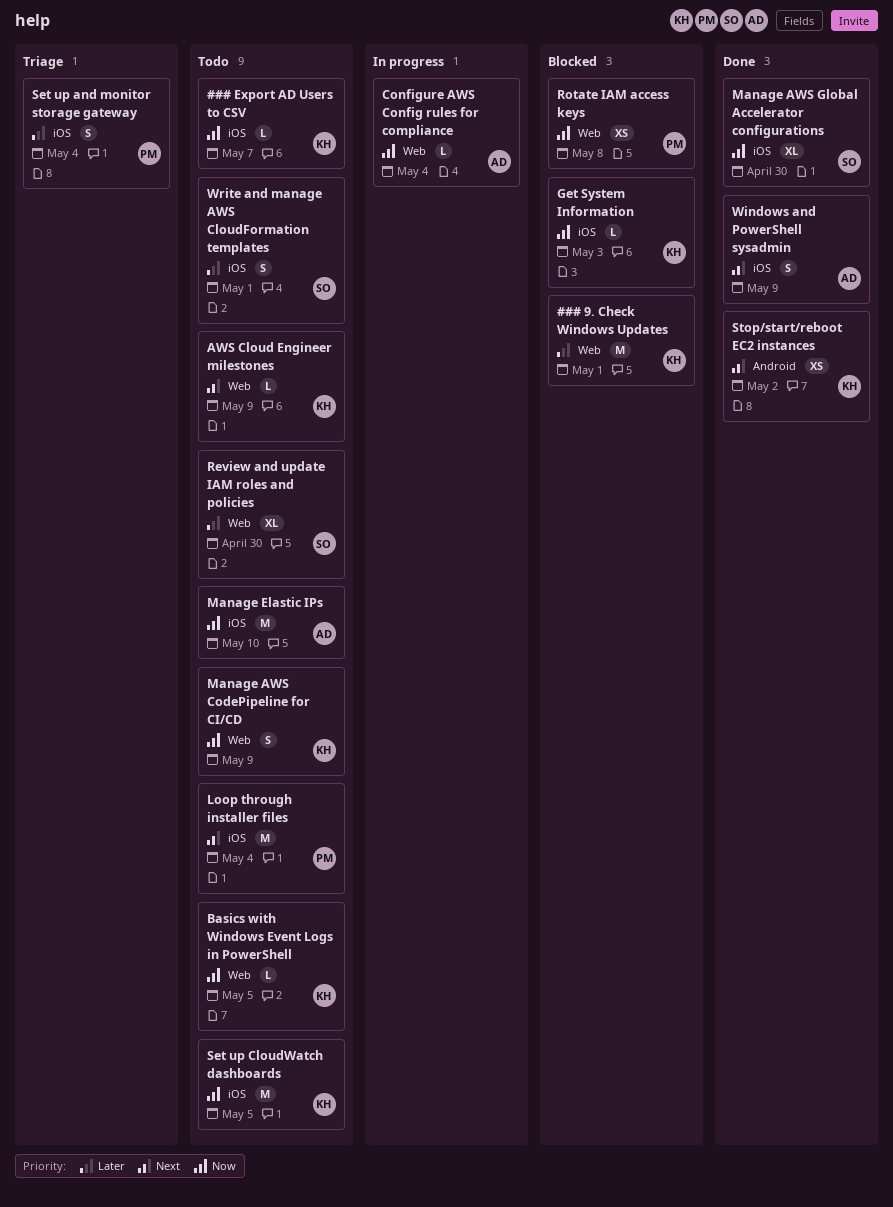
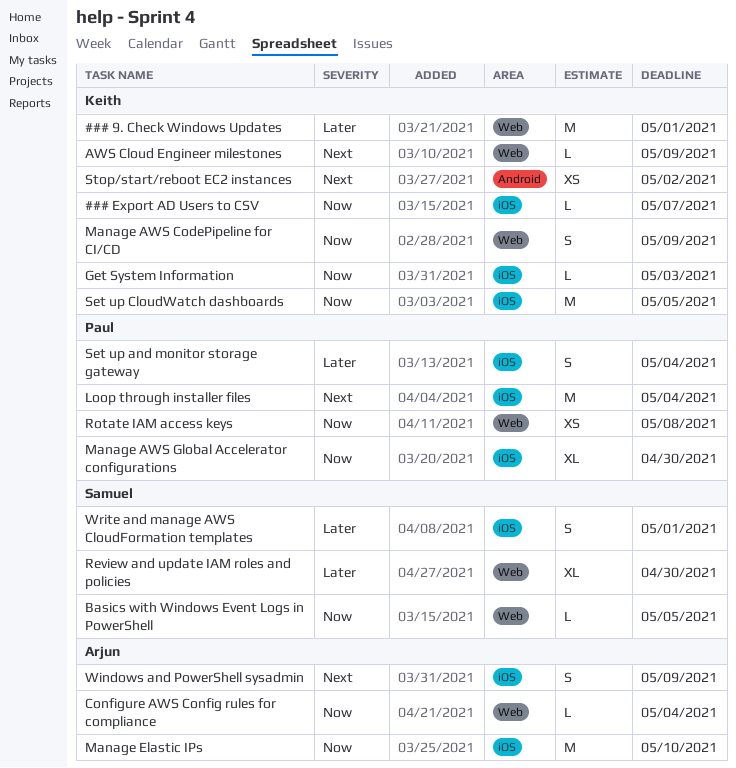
Basics with Windows Event Logs in PowerShell, owner: Keith -> Samuel
Manage AWS Global Accelerator configurations, owner: Samuel -> Paul

